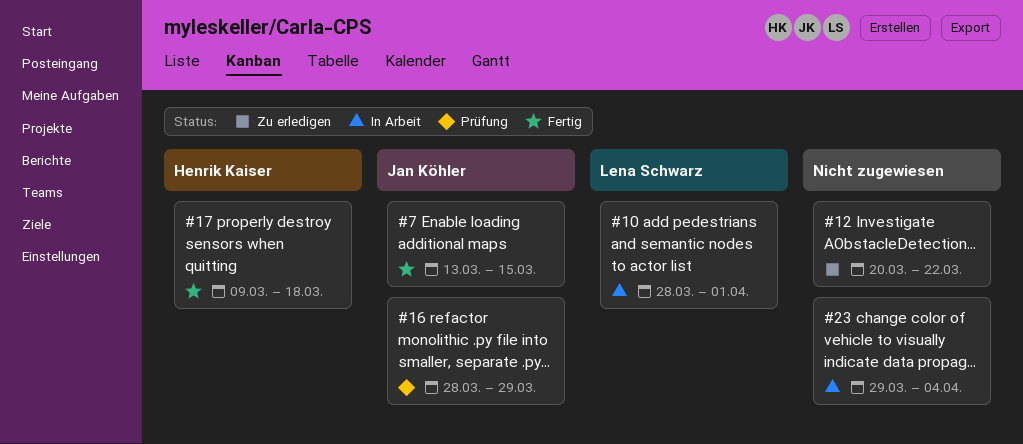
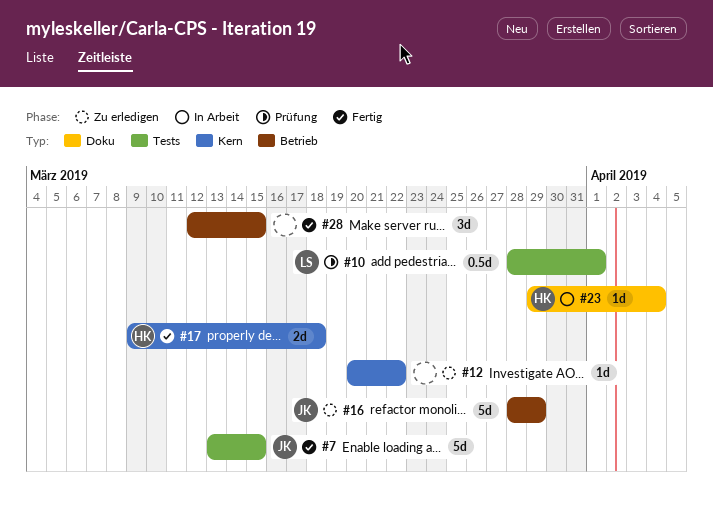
#10, status: In Arbeit -> Prüfung
#16, status: Prüfung -> Zu erledigen
#23, owner: none -> Henrik Kaiser
#28: none -> present

